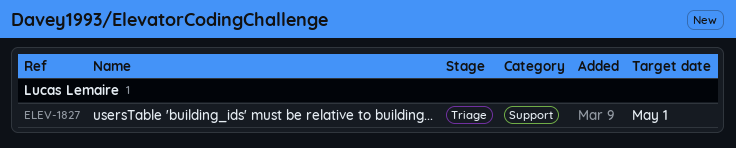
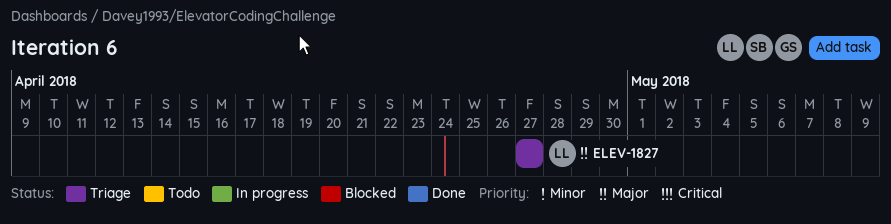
ELEV-1827, due: May 1 -> Apr 27

